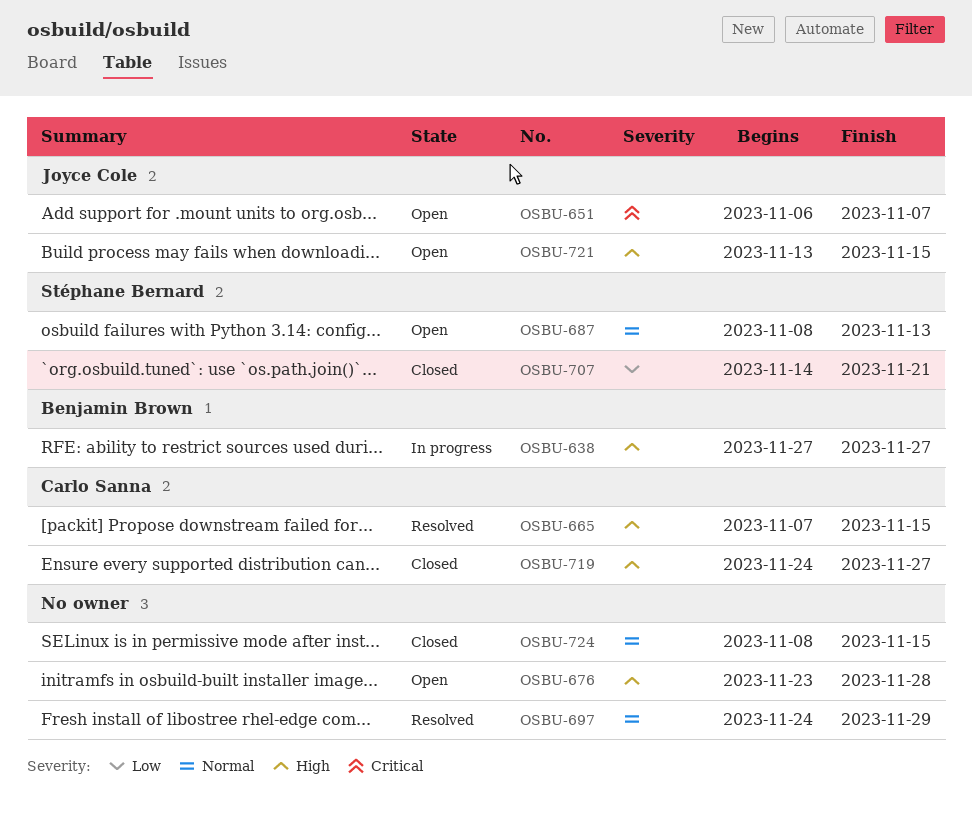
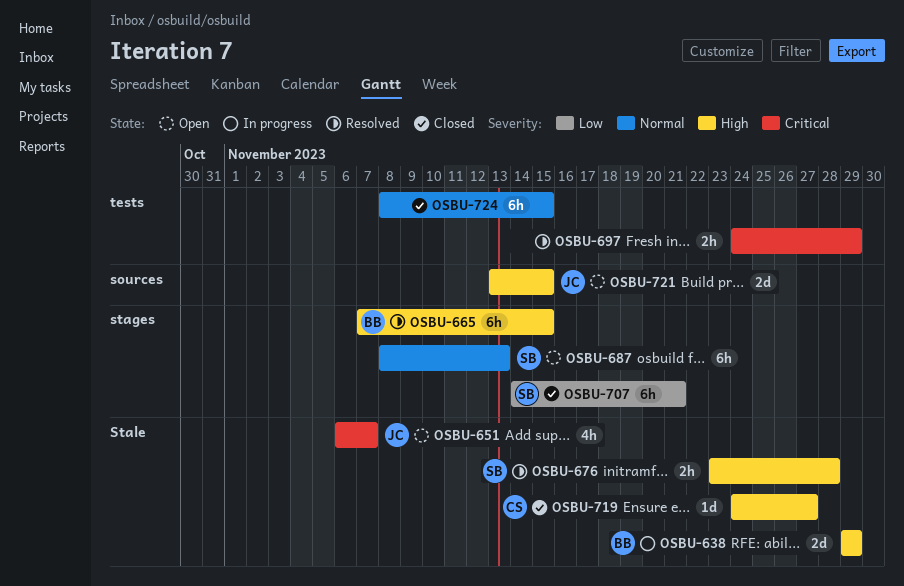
OSBU-638, start: Nov 27 -> Nov 29
OSBU-638, due: Nov 27 -> Nov 29
OSBU-665, owner: Carlo Sanna -> Benjamin Brown
OSBU-676, status: Open -> Resolved
OSBU-676, owner: none -> Stéphane Bernard
OSBU-697, priority: Normal -> Critical

